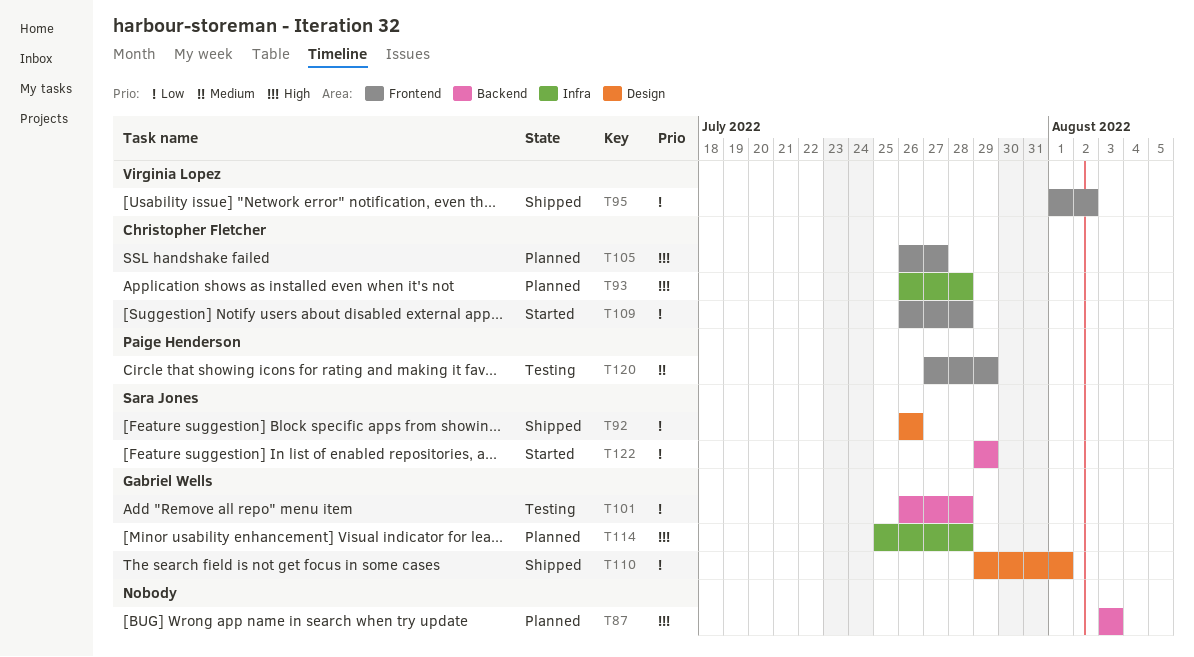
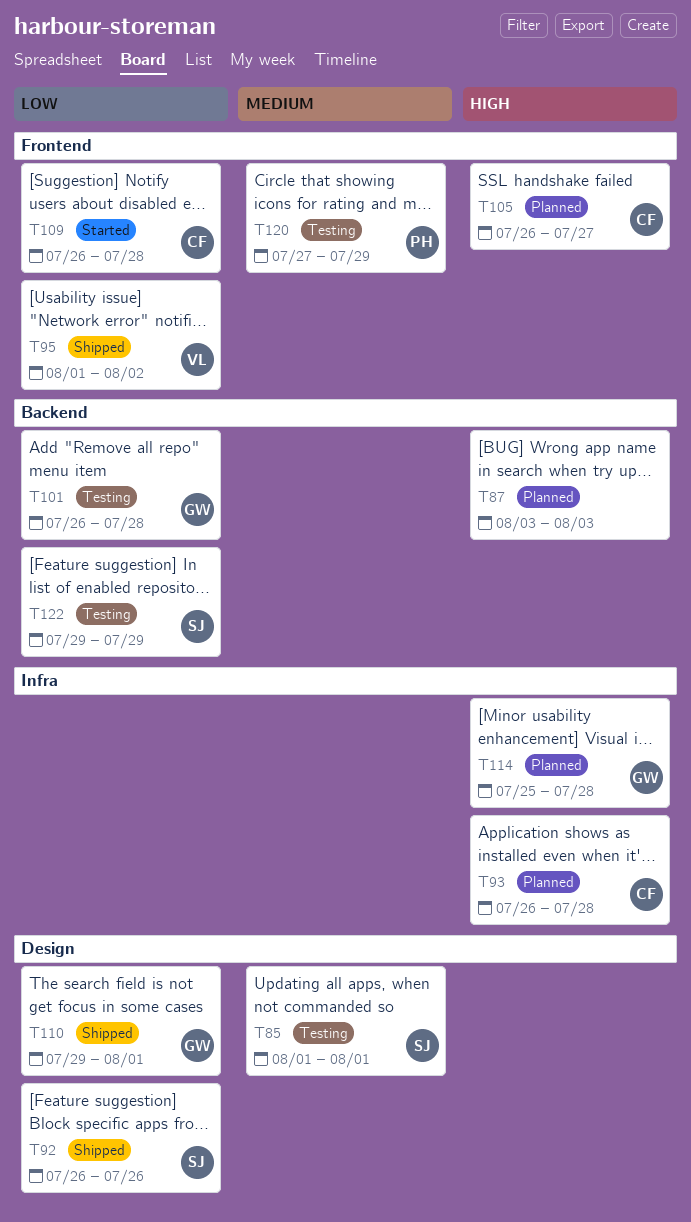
T85: none -> present
T122, status: Started -> Testing

